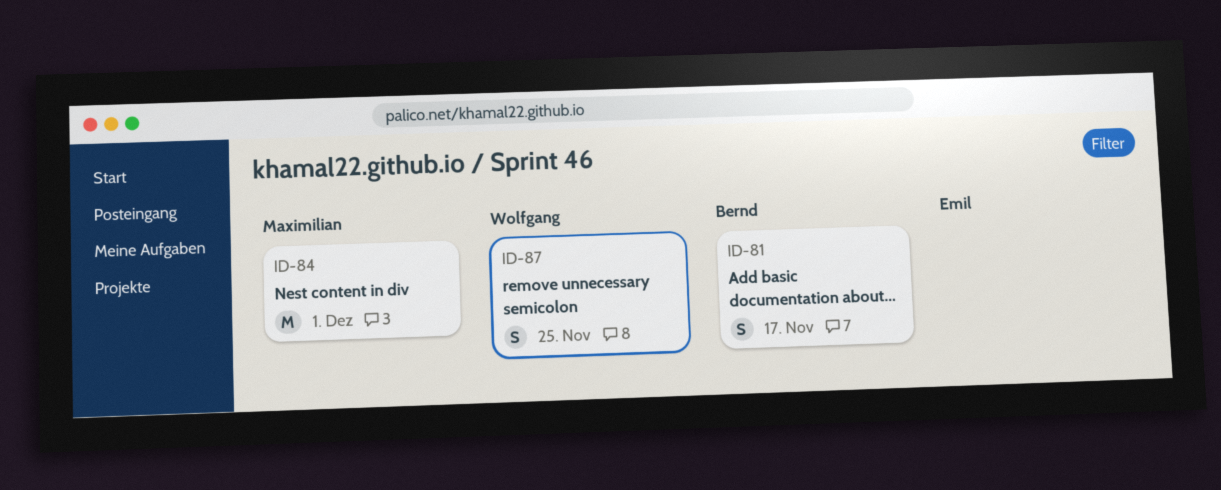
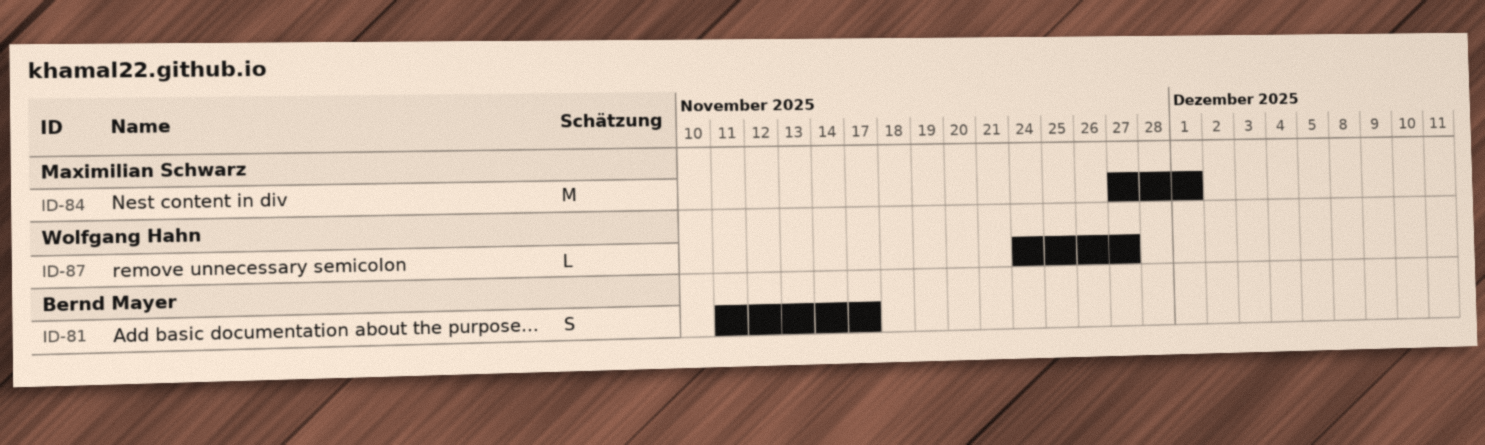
ID-87, estimate: S -> L
ID-87, due: Nov 25 -> Nov 27

